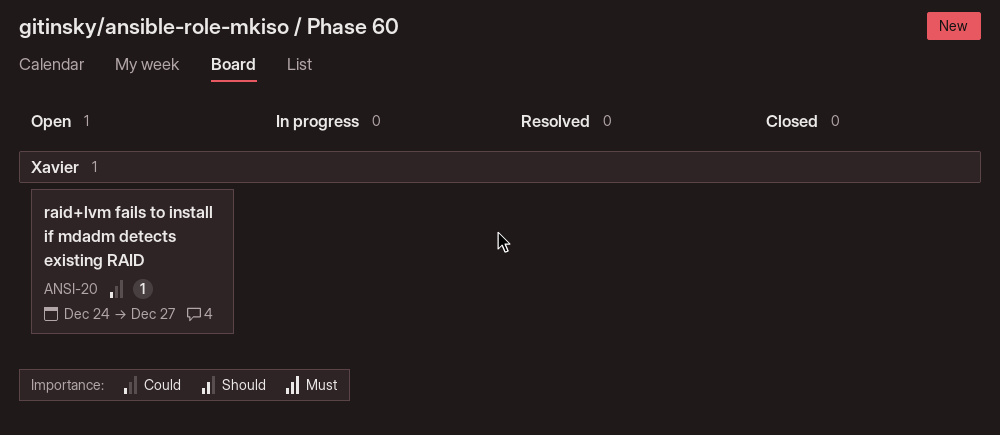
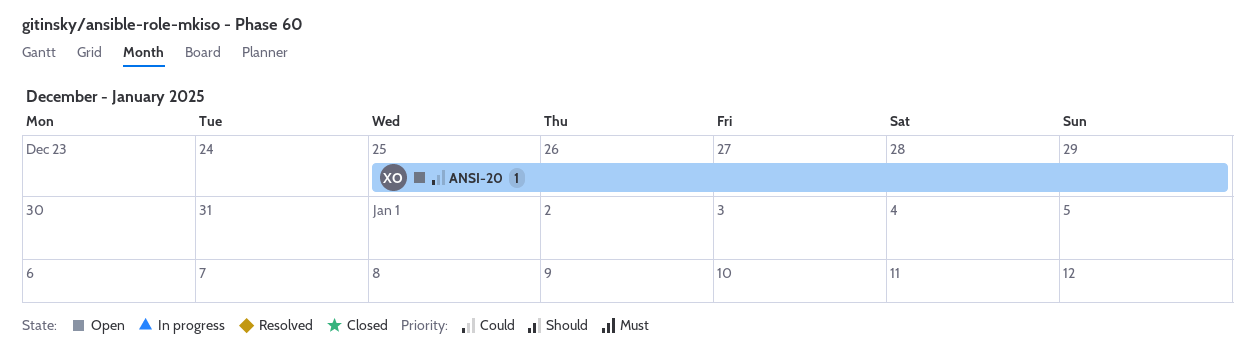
ANSI-20, start: Dec 24 -> Dec 25
ANSI-20, due: Dec 27 -> Dec 29

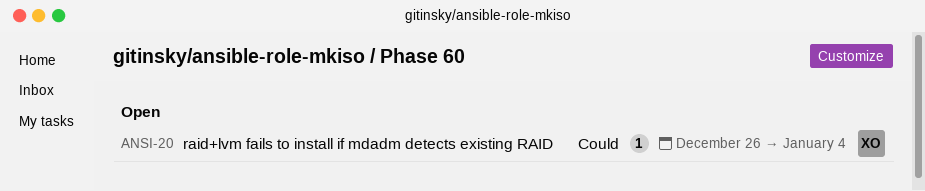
ANSI-20, start: Dec 25 -> Dec 26
ANSI-20, due: Dec 29 -> Jan 4

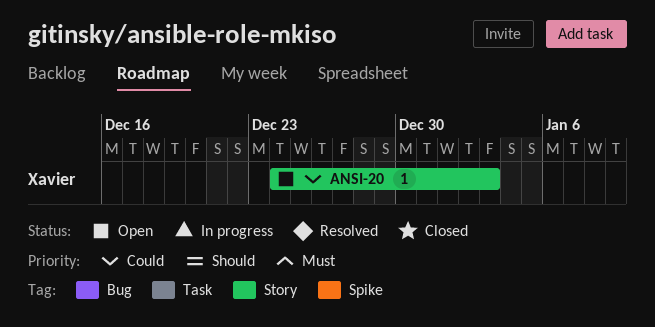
ANSI-20, start: Dec 26 -> Dec 24
ANSI-20, due: Jan 4 -> Jan 3

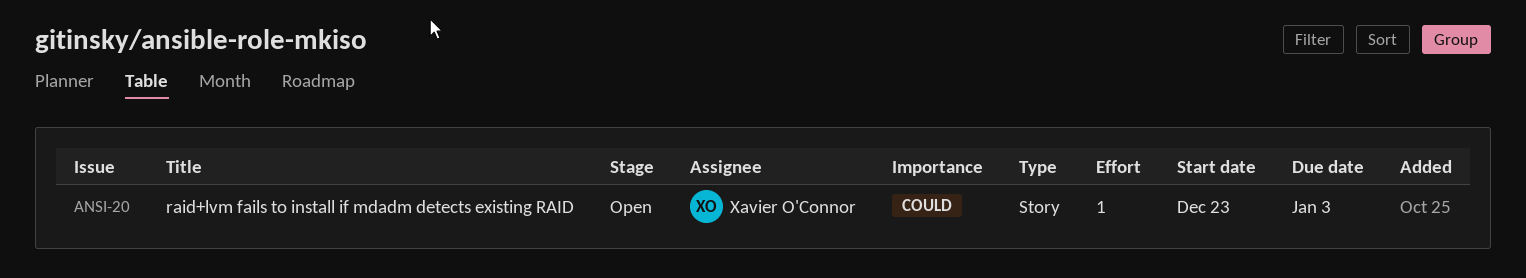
ANSI-20, start: Dec 24 -> Dec 23

